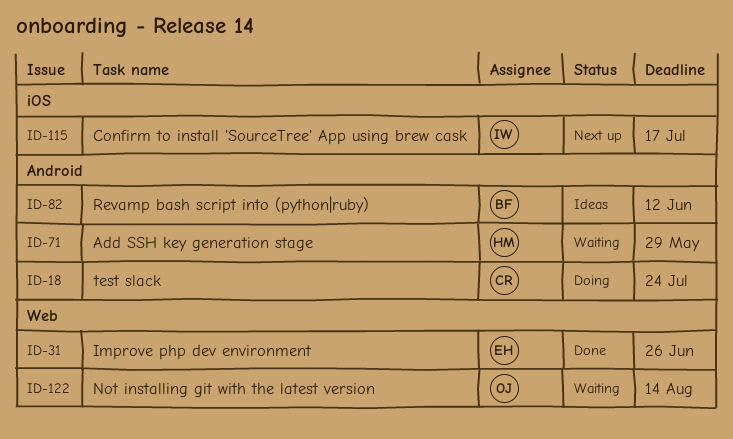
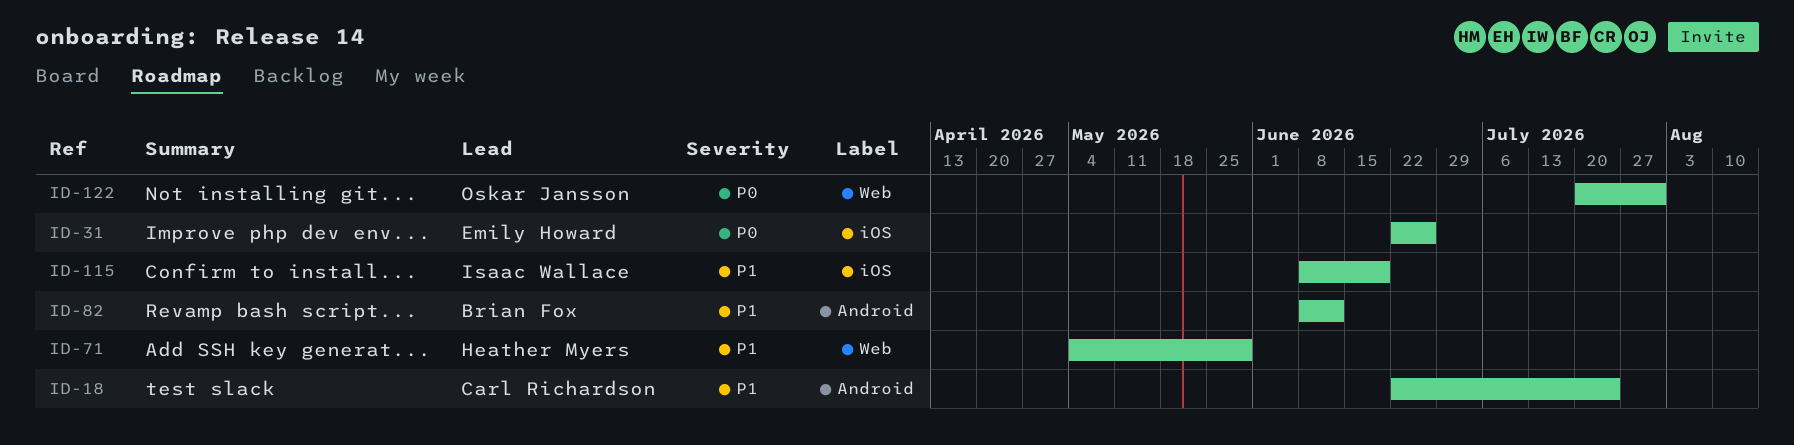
ID-31, label: Web -> iOS
ID-71, label: Android -> Web
ID-115, due: Jul 17 -> Jun 19
ID-122, due: Aug 14 -> Jul 31

